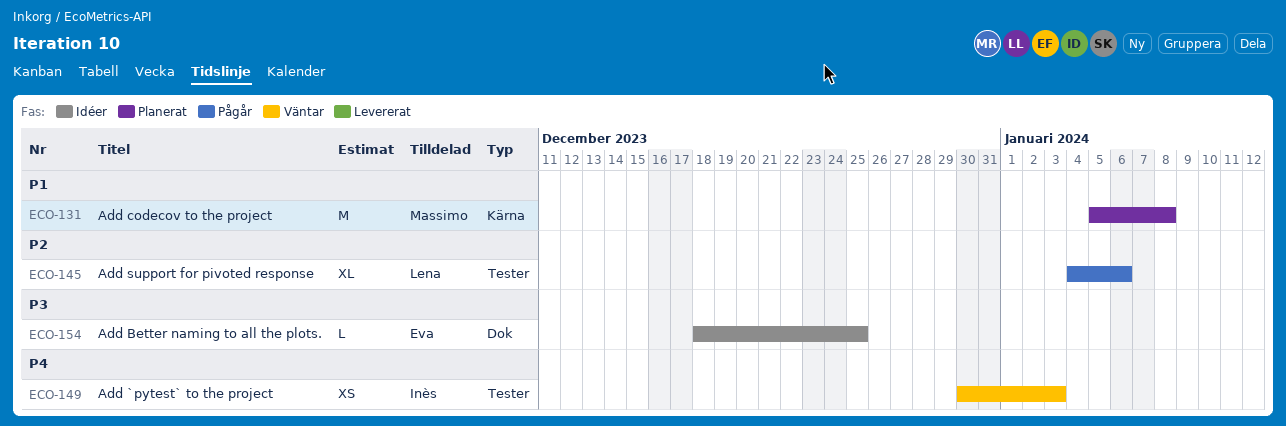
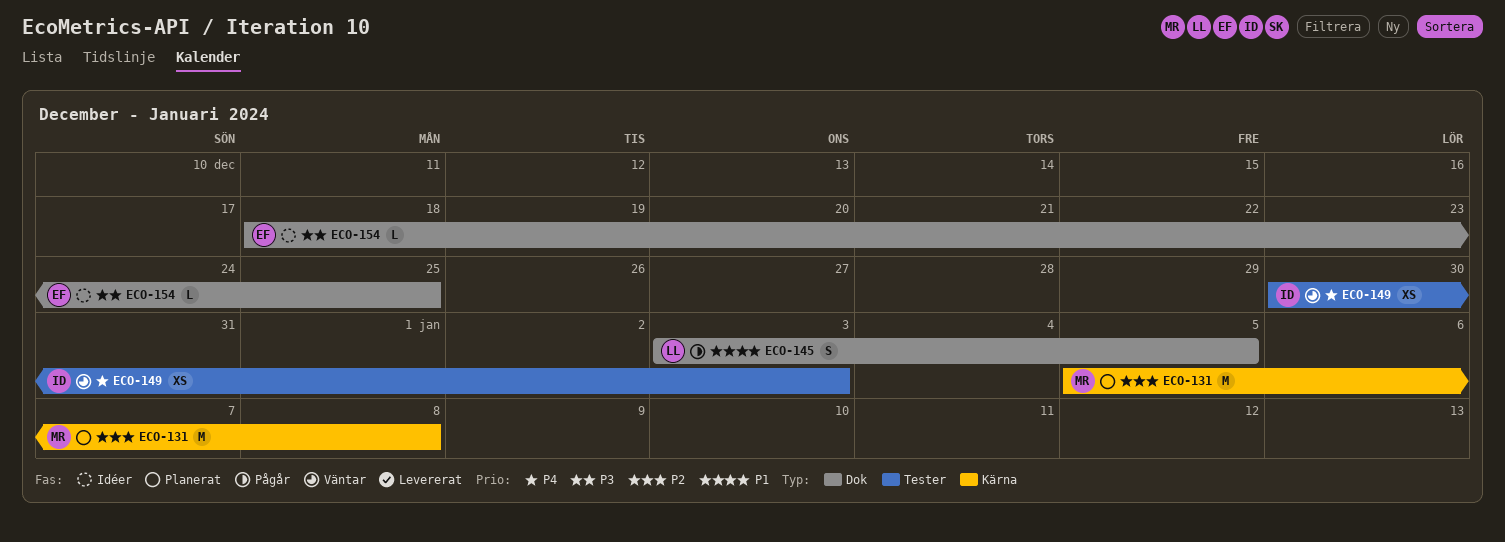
ECO-131, priority: P1 -> P2
ECO-145, priority: P2 -> P1
ECO-145, label: Tester -> Dok
ECO-145, estimate: XL -> S
ECO-145, start: Jan 4 -> Jan 3
ECO-145, due: Jan 6 -> Jan 5

